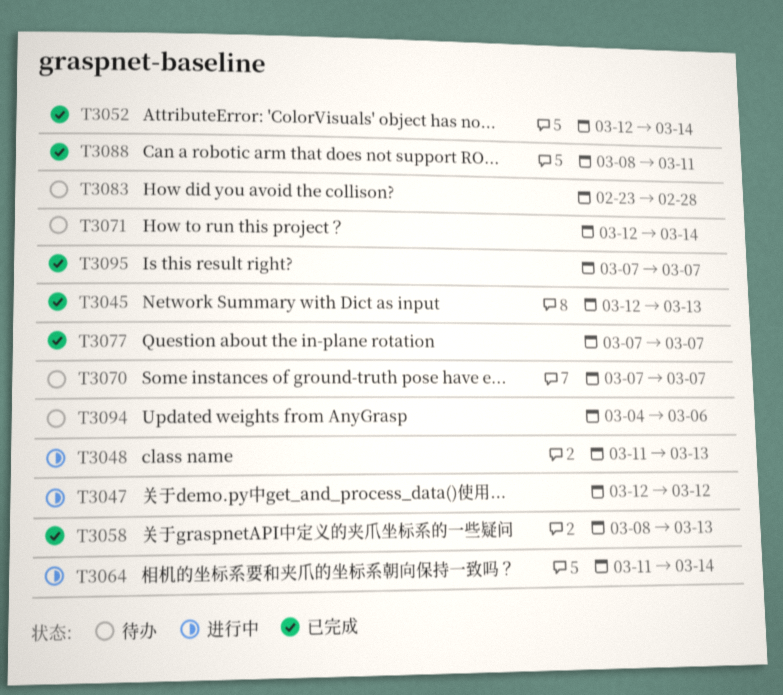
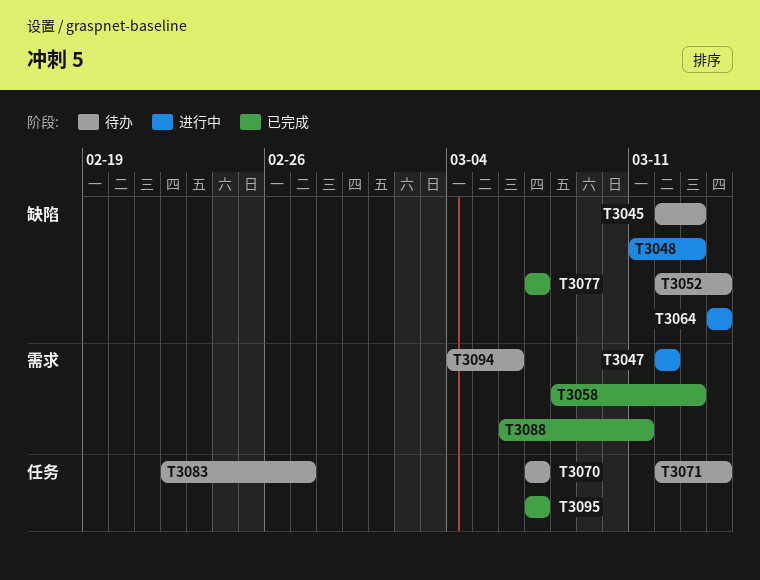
T3045, status: 已完成 -> 待办
T3052, status: 已完成 -> 待办
T3064, start: Mar 11 -> Mar 14
T3083, start: Feb 23 -> Feb 22
T3083, due: Feb 28 -> Feb 27
T3088, start: Mar 8 -> Mar 6

